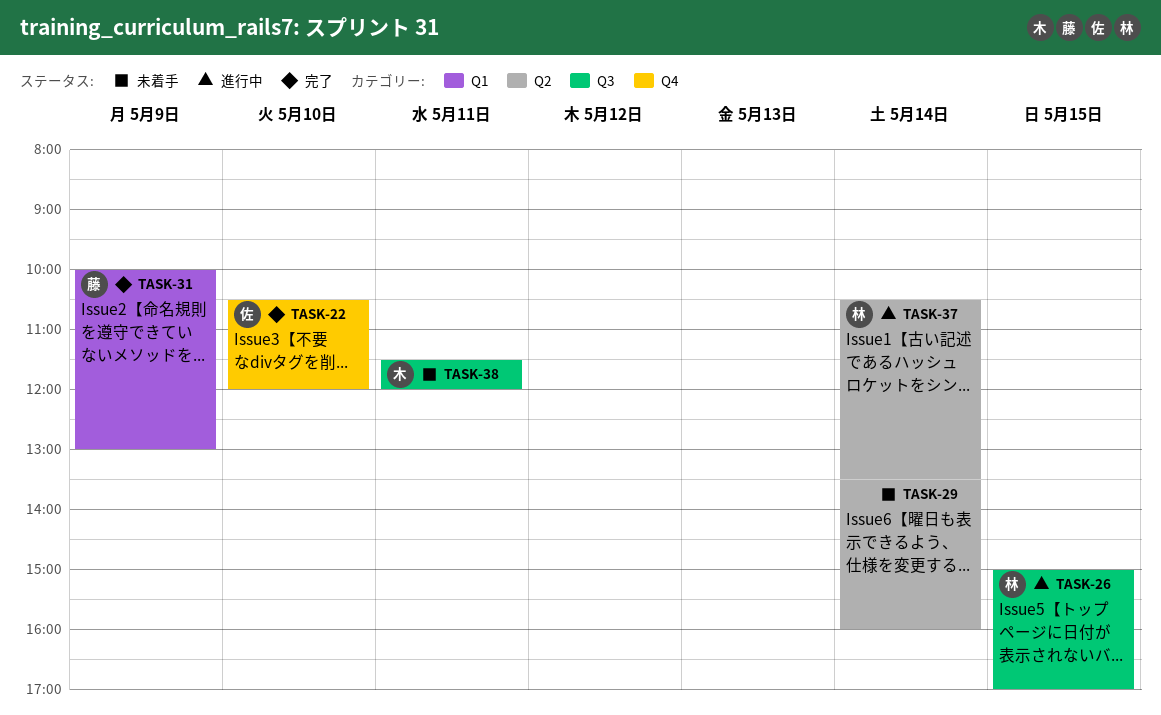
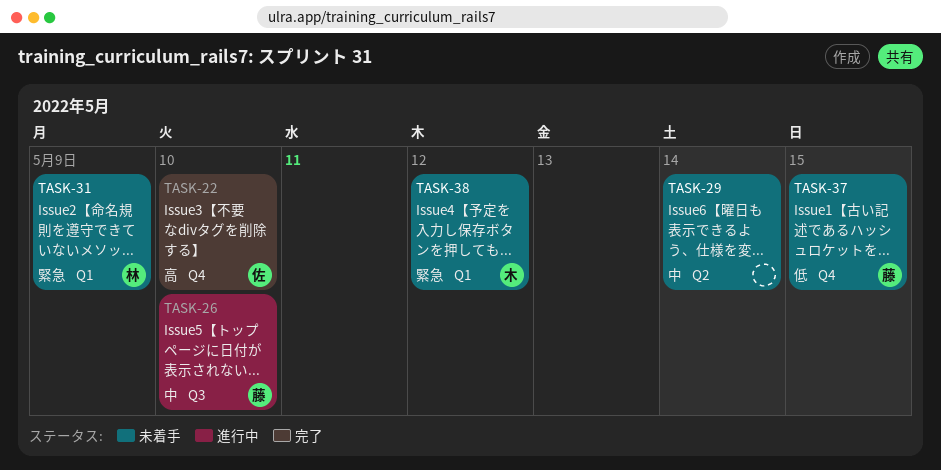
TASK-26, owner: 林 -> 藤
TASK-26, day: May 15 -> May 10
TASK-31, status: 完了 -> 未着手
TASK-31, owner: 藤 -> 林
TASK-37, status: 進行中 -> 未着手
TASK-37, owner: 林 -> 藤
TASK-37, label: Q2 -> Q4
TASK-37, day: May 14 -> May 15
TASK-38, label: Q3 -> Q1
TASK-38, day: May 11 -> May 12

